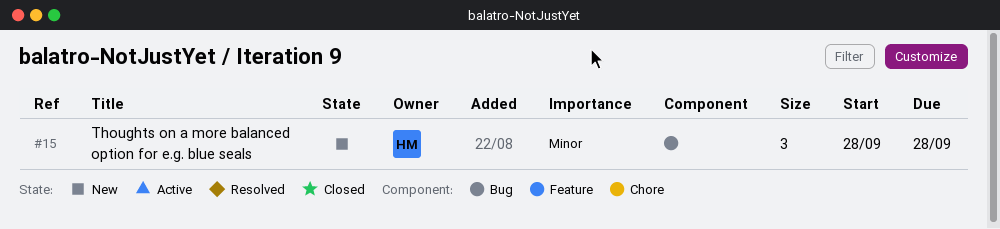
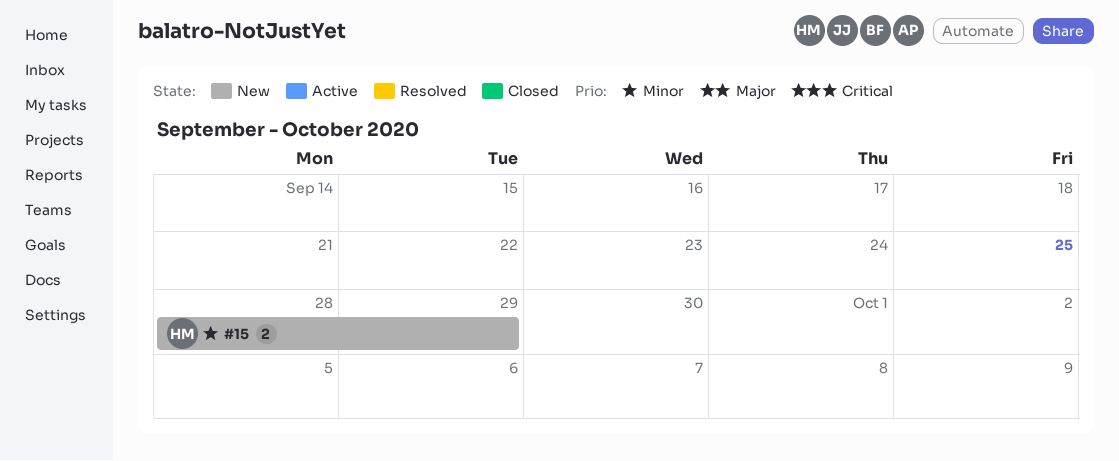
#15, estimate: 3 -> 2
#15, due: Sep 28 -> Sep 29

